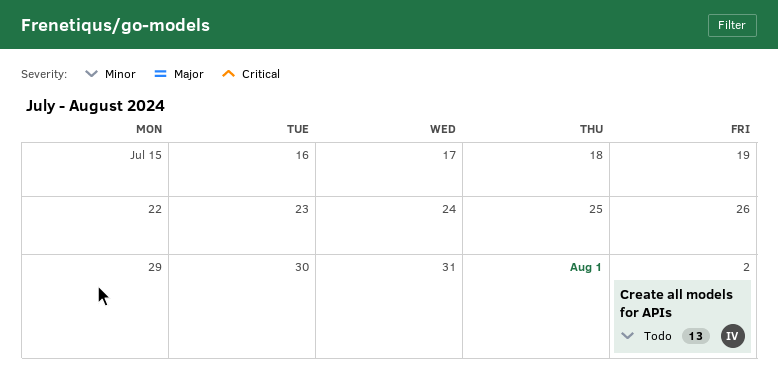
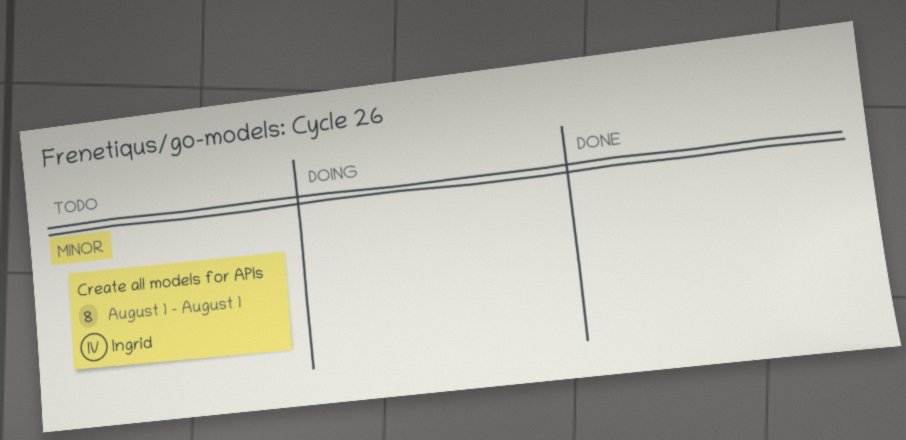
Create all models for APIs, estimate: 13 -> 8
Create all models for APIs, due: Aug 2 -> Aug 1

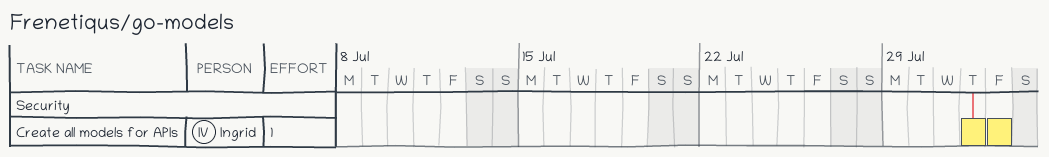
Create all models for APIs, estimate: 8 -> 1
Create all models for APIs, due: Aug 1 -> Aug 2

